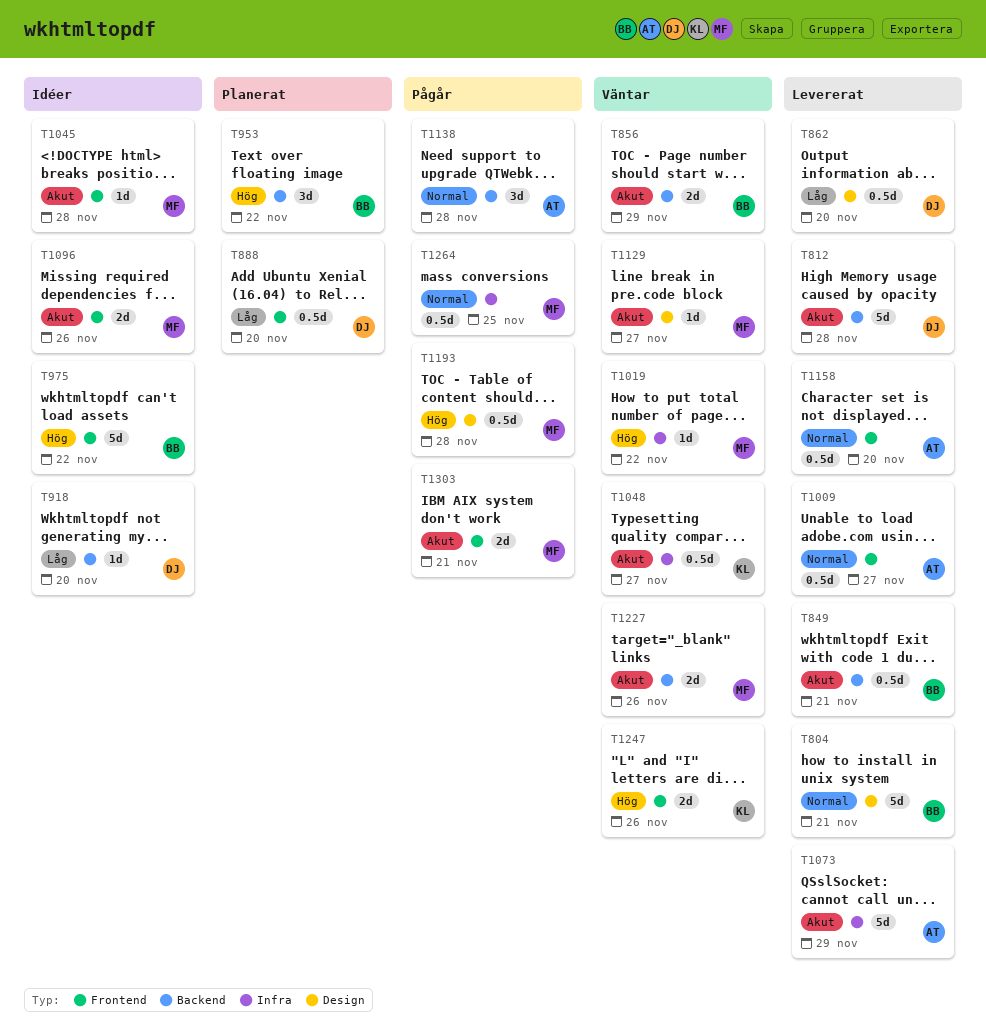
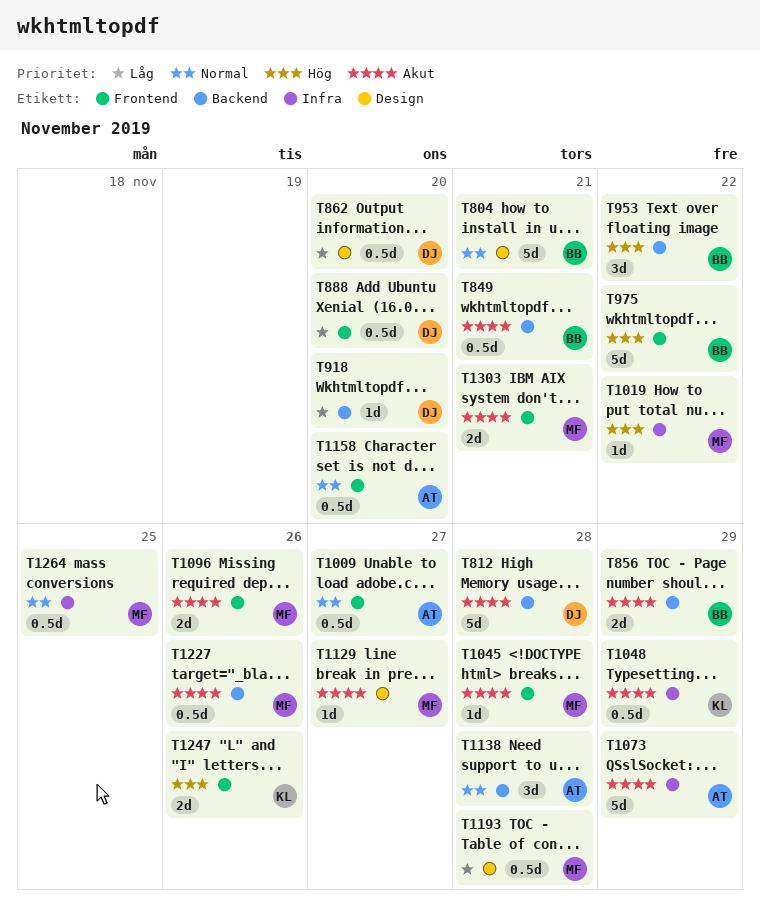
T1048, due: Nov 27 -> Nov 29
T1193, priority: Hög -> Låg
T1227, estimate: 2d -> 0.5d

